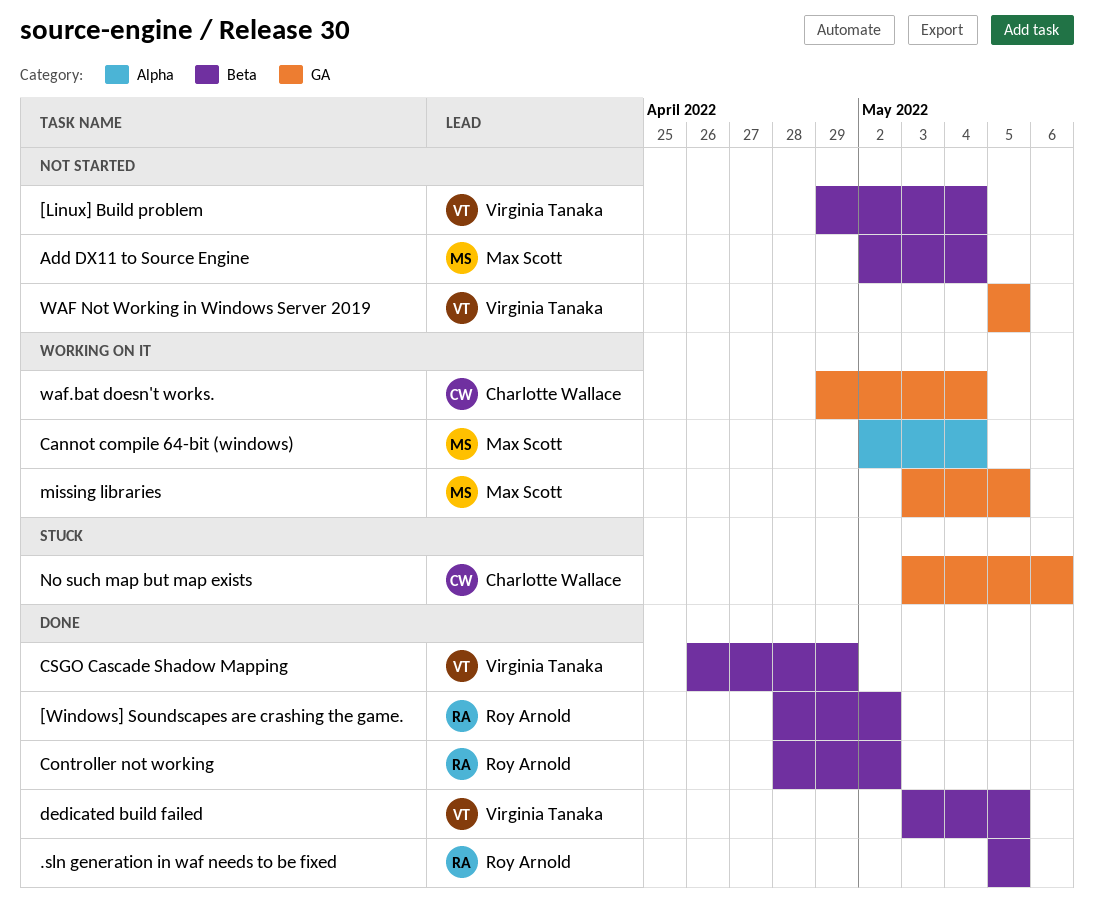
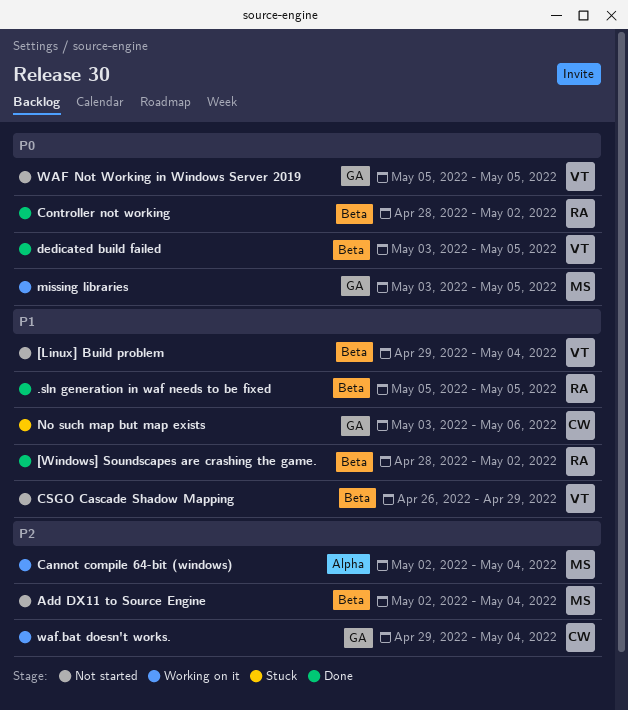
CSGO Cascade Shadow Mapping, status: Done -> Not started

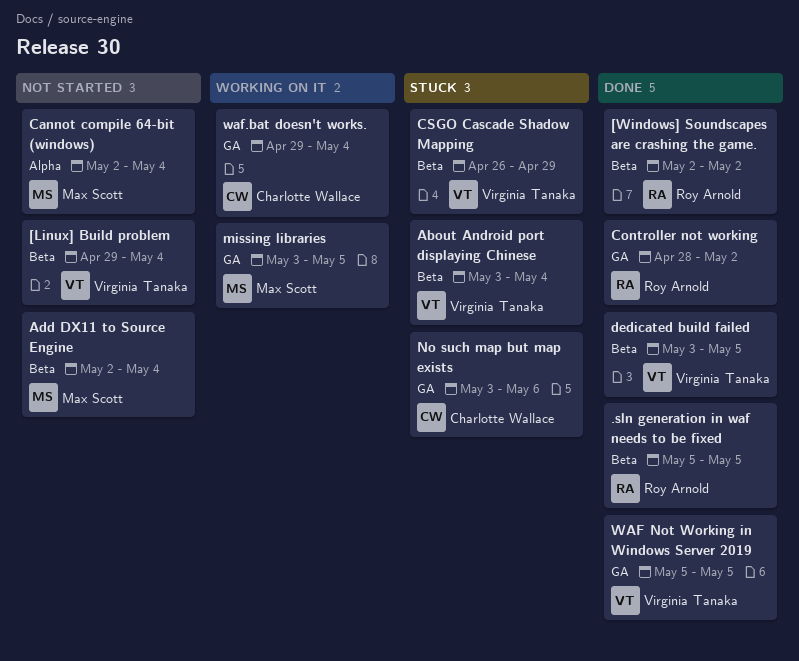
[Windows] Soundscapes are crashing the game., start: Apr 28 -> May 2
About Android port displaying Chinese: none -> present
Cannot compile 64-bit (windows), status: Working on it -> Not started
Controller not working, label: Beta -> GA
CSGO Cascade Shadow Mapping, status: Not started -> Stuck
WAF Not Working in Windows Server 2019, status: Not started -> Done

